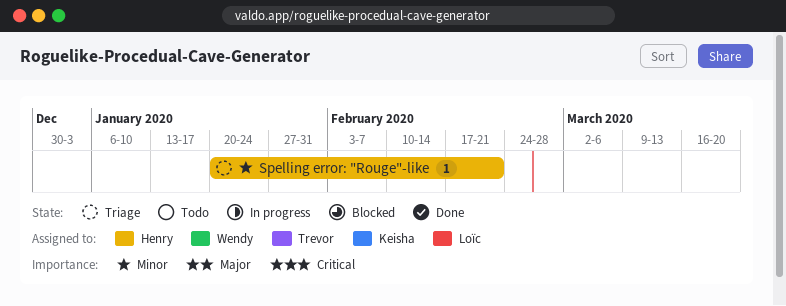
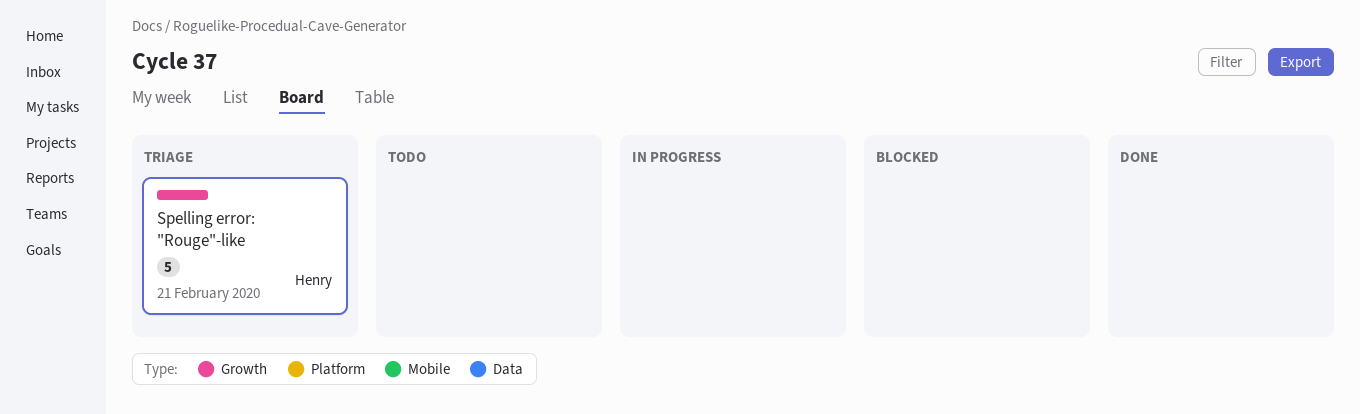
Spelling error: "Rouge"-like, estimate: 1 -> 5

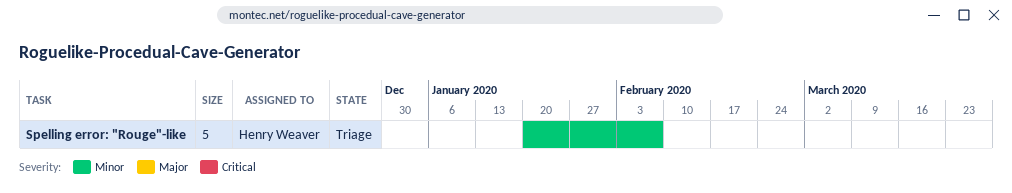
Spelling error: "Rouge"-like, due: Feb 21 -> Feb 7

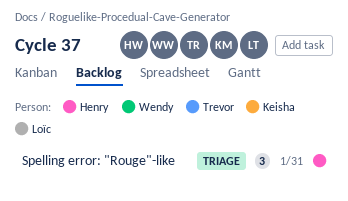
Spelling error: "Rouge"-like, estimate: 5 -> 3
Spelling error: "Rouge"-like, due: Feb 7 -> Jan 31

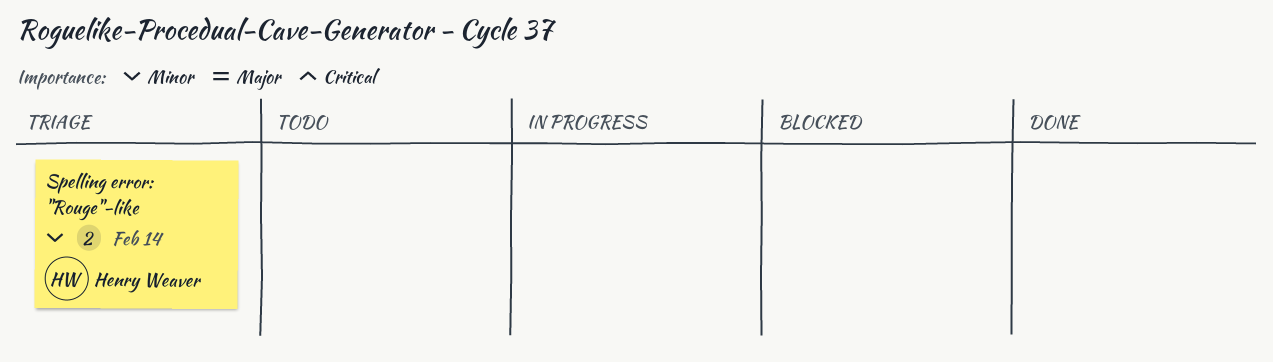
Spelling error: "Rouge"-like, estimate: 3 -> 2
Spelling error: "Rouge"-like, due: Jan 31 -> Feb 14

